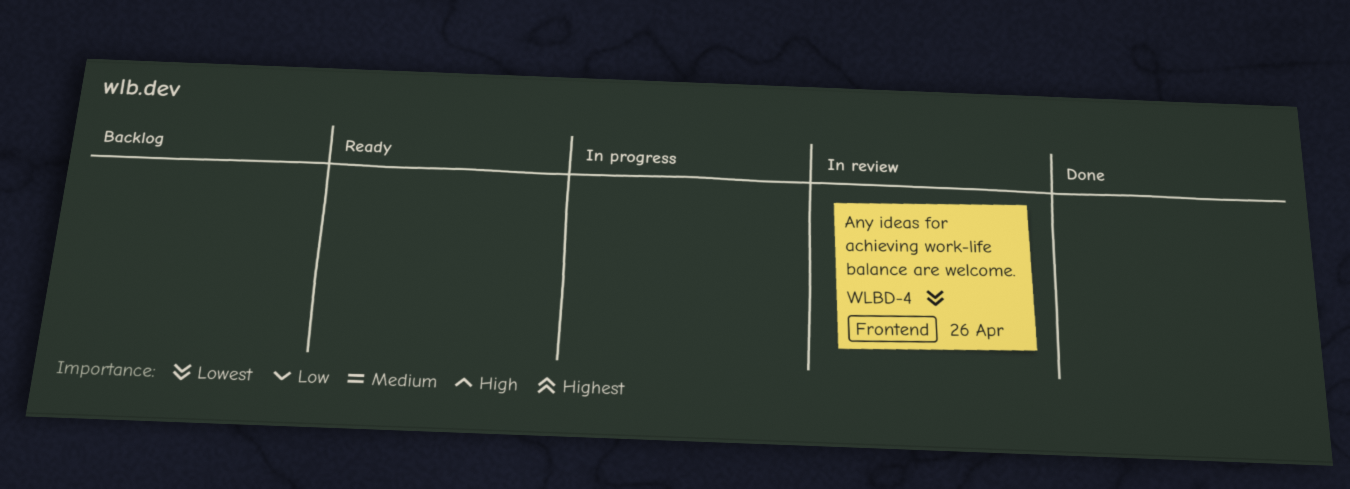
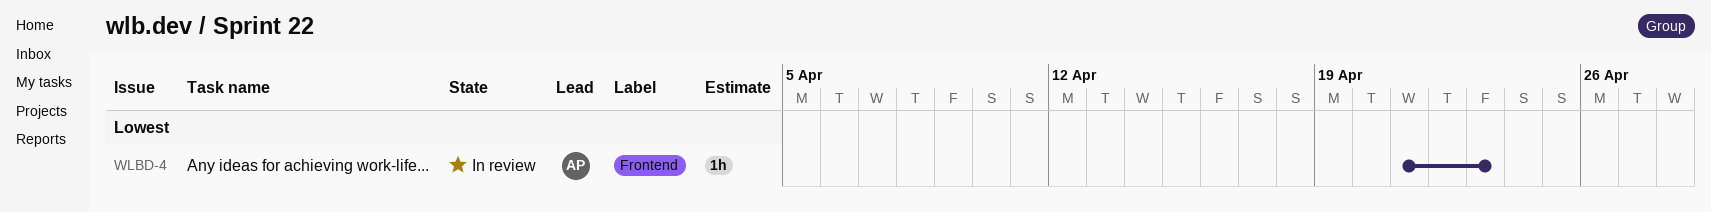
WLBD-4, due: Apr 26 -> Apr 23

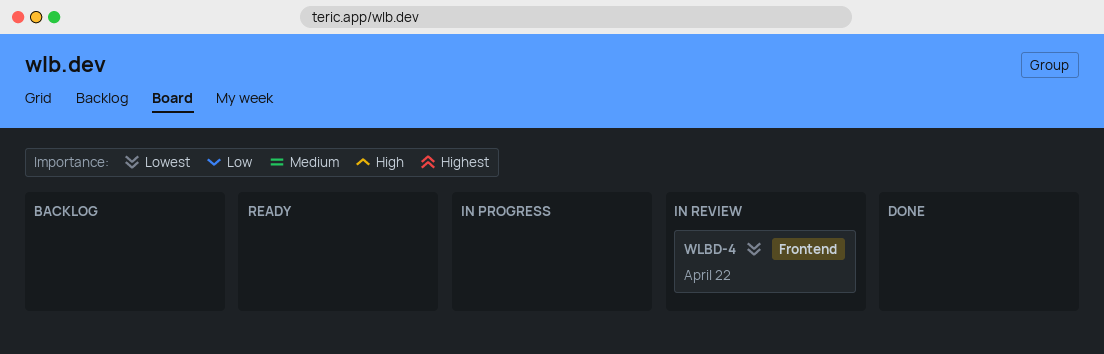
WLBD-4, due: Apr 23 -> Apr 22

